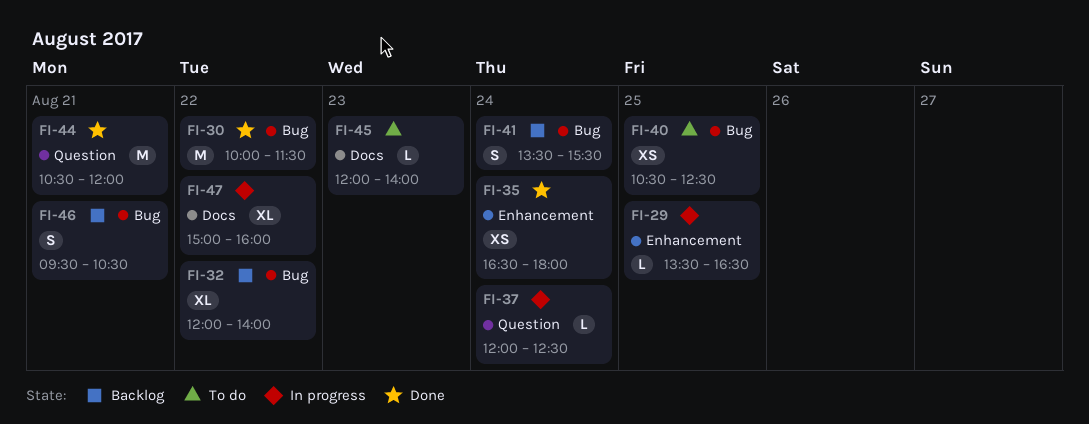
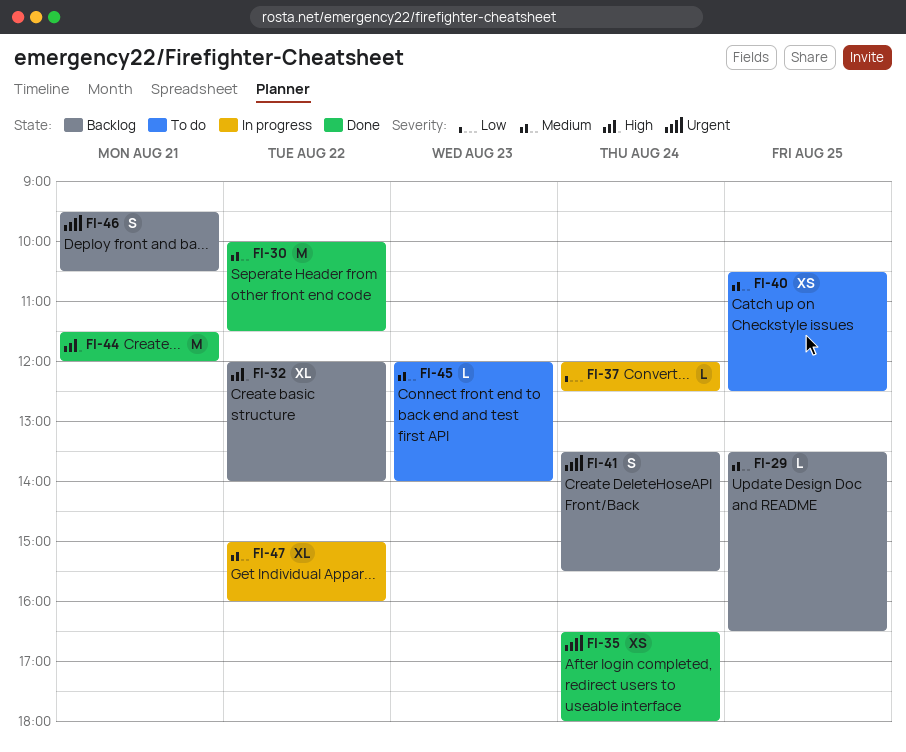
FI-29, status: In progress -> Backlog
FI-44, begins: 10:30 -> 11:30

